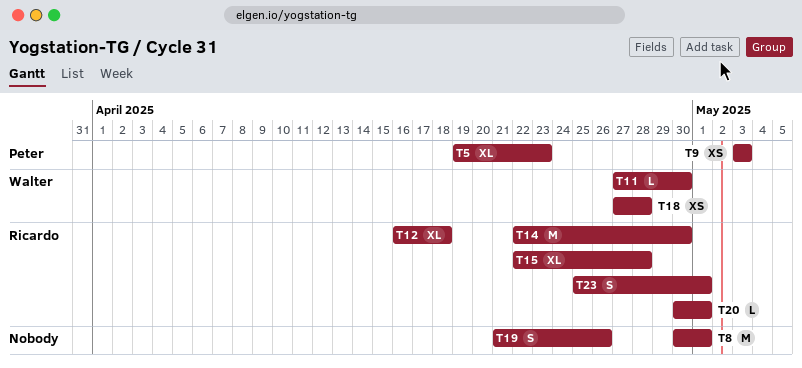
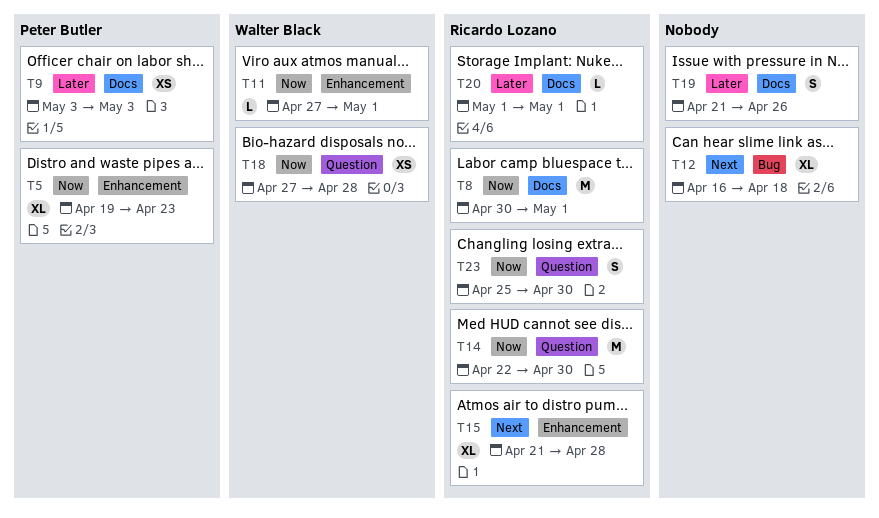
T8, owner: none -> Ricardo Lozano
T11, due: Apr 30 -> May 1
T12, owner: Ricardo Lozano -> none
T15, start: Apr 22 -> Apr 21
T20, start: Apr 30 -> May 1
T23, due: May 1 -> Apr 30

